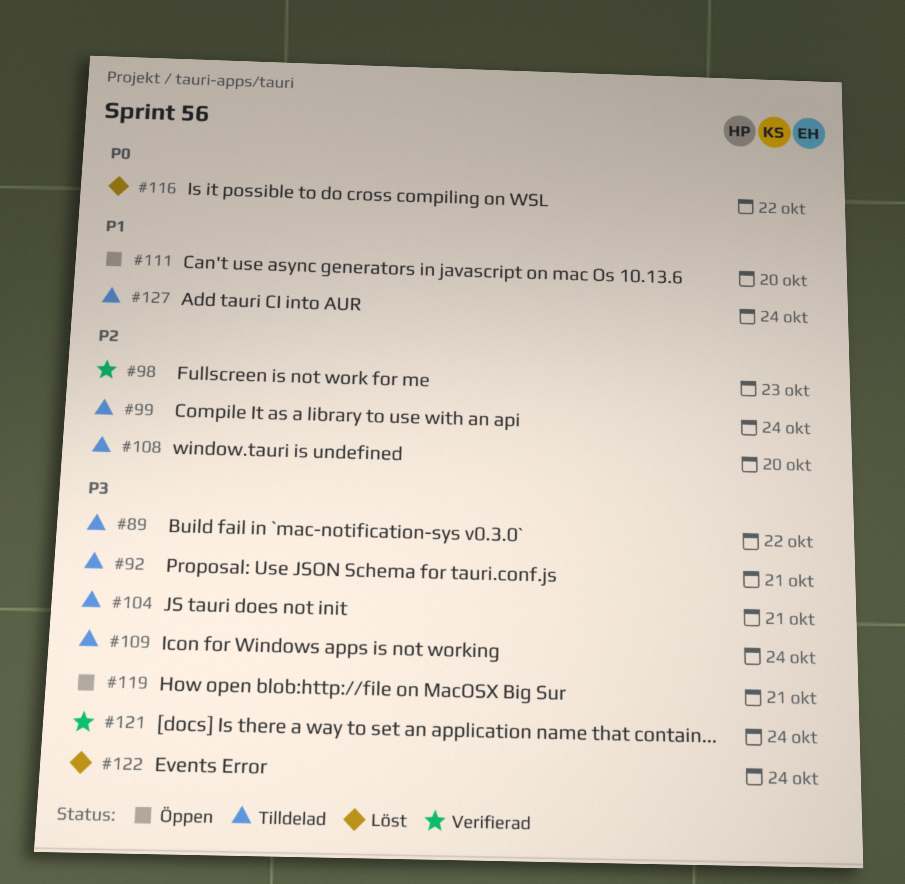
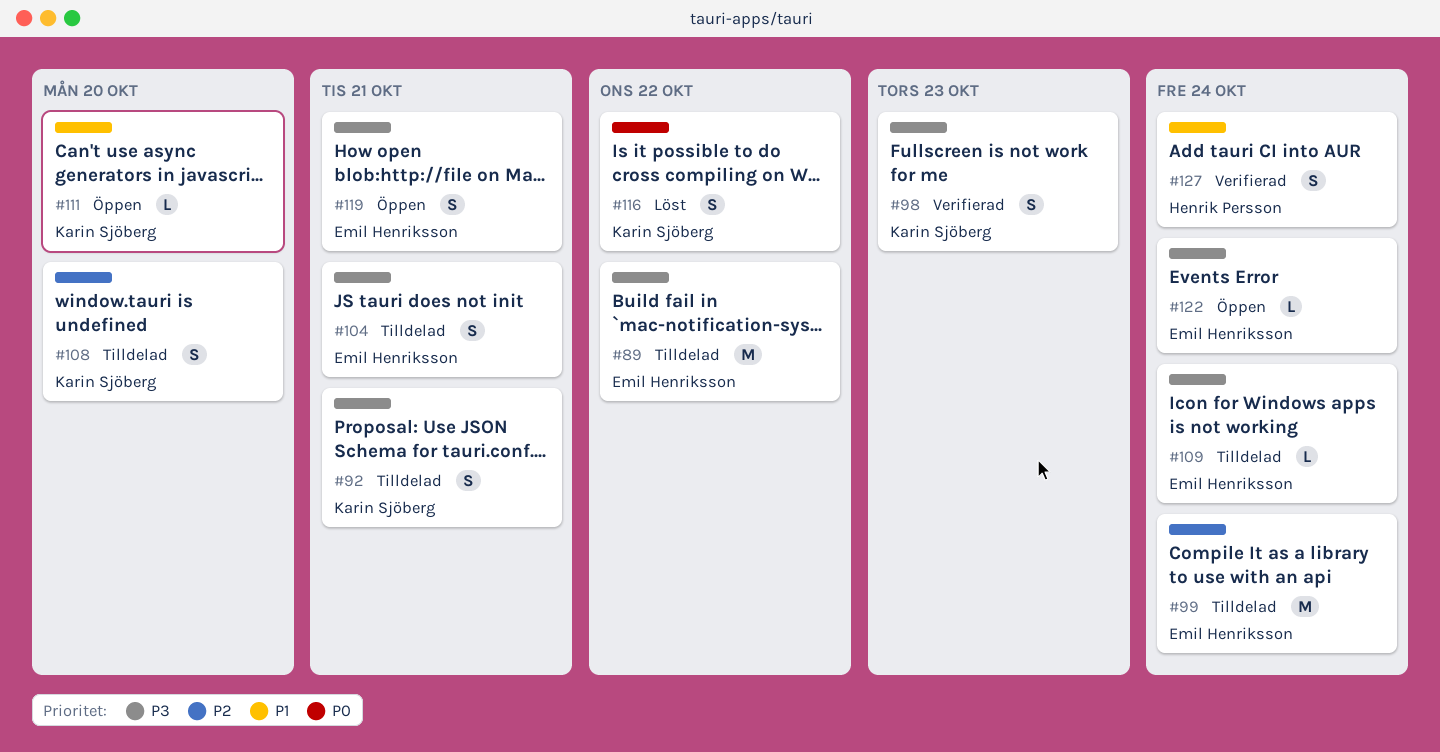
#98, priority: P2 -> P3
#121: present -> none
#122, status: Löst -> Öppen
#127, status: Tilldelad -> Verifierad

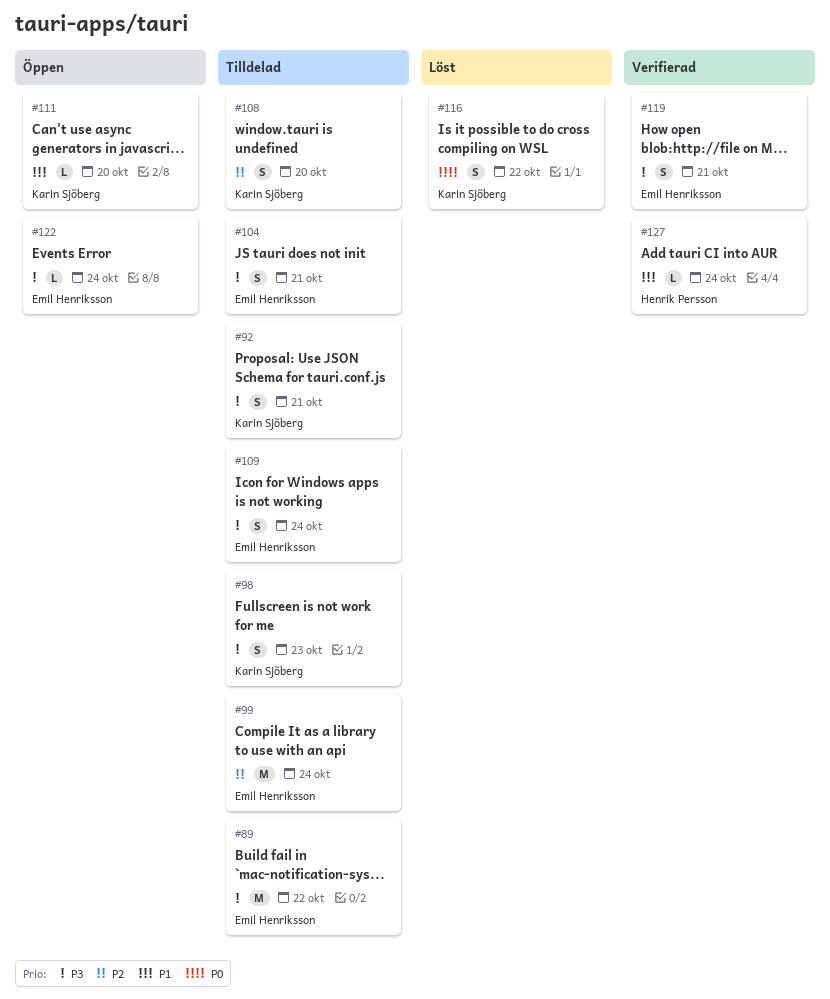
#98, status: Verifierad -> Tilldelad
#109, estimate: L -> S
#119, status: Öppen -> Verifierad
#127, estimate: S -> L

